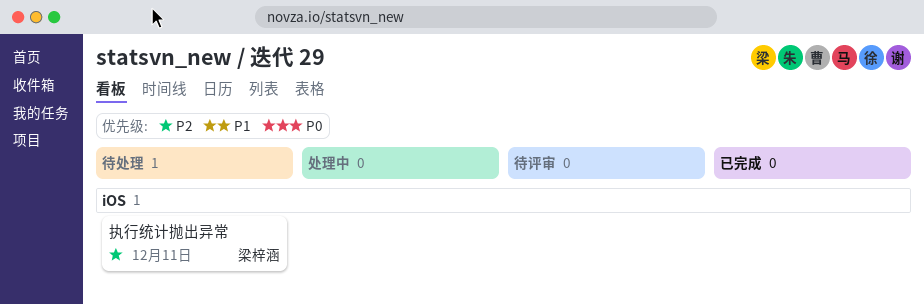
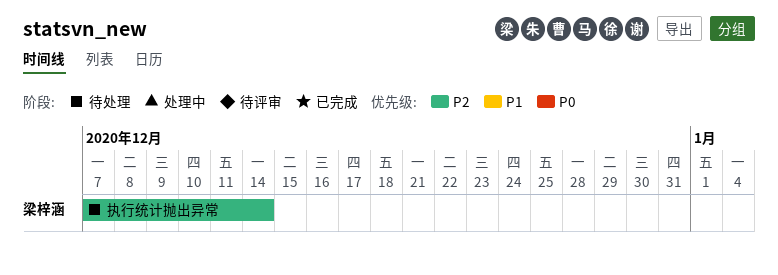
执行统计抛出异常, due: Dec 11 -> Dec 14

